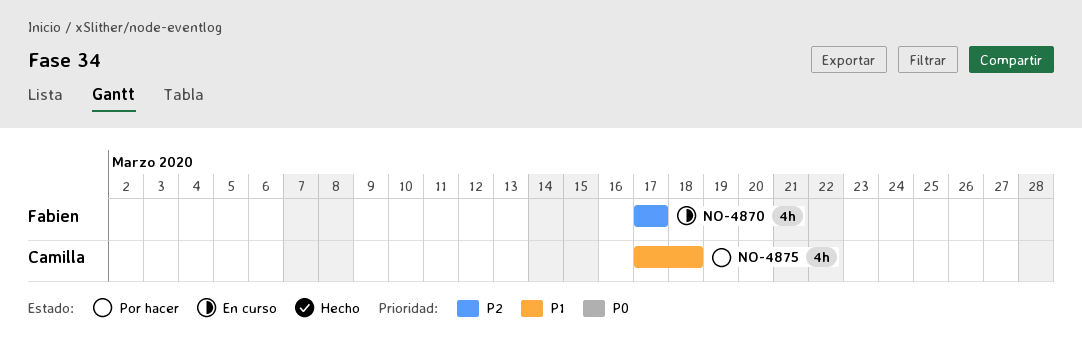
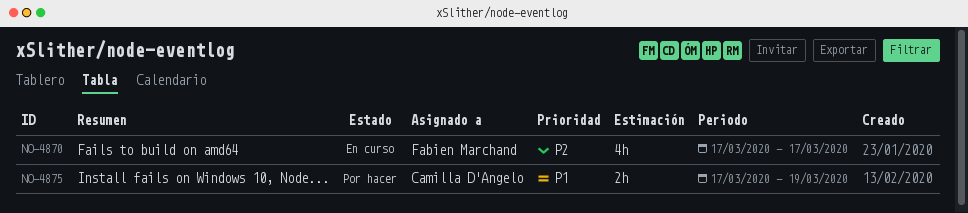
NO-4875, estimate: 4h -> 2h
NO-4875, due: Mar 18 -> Mar 19

